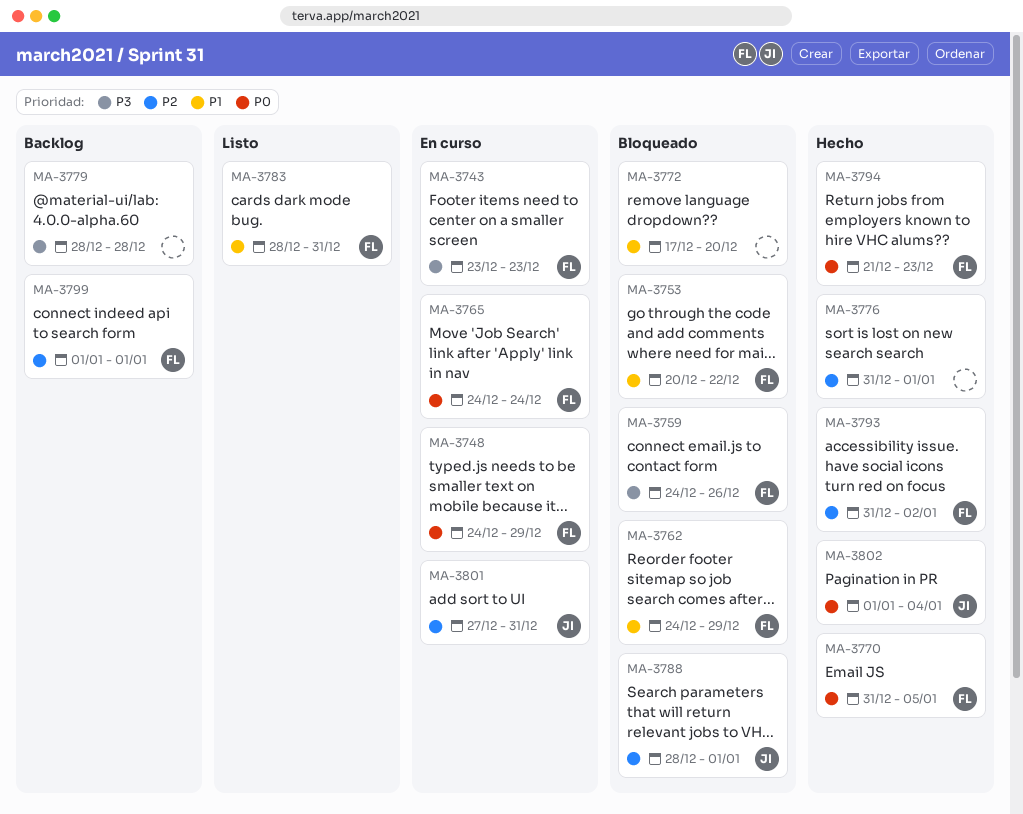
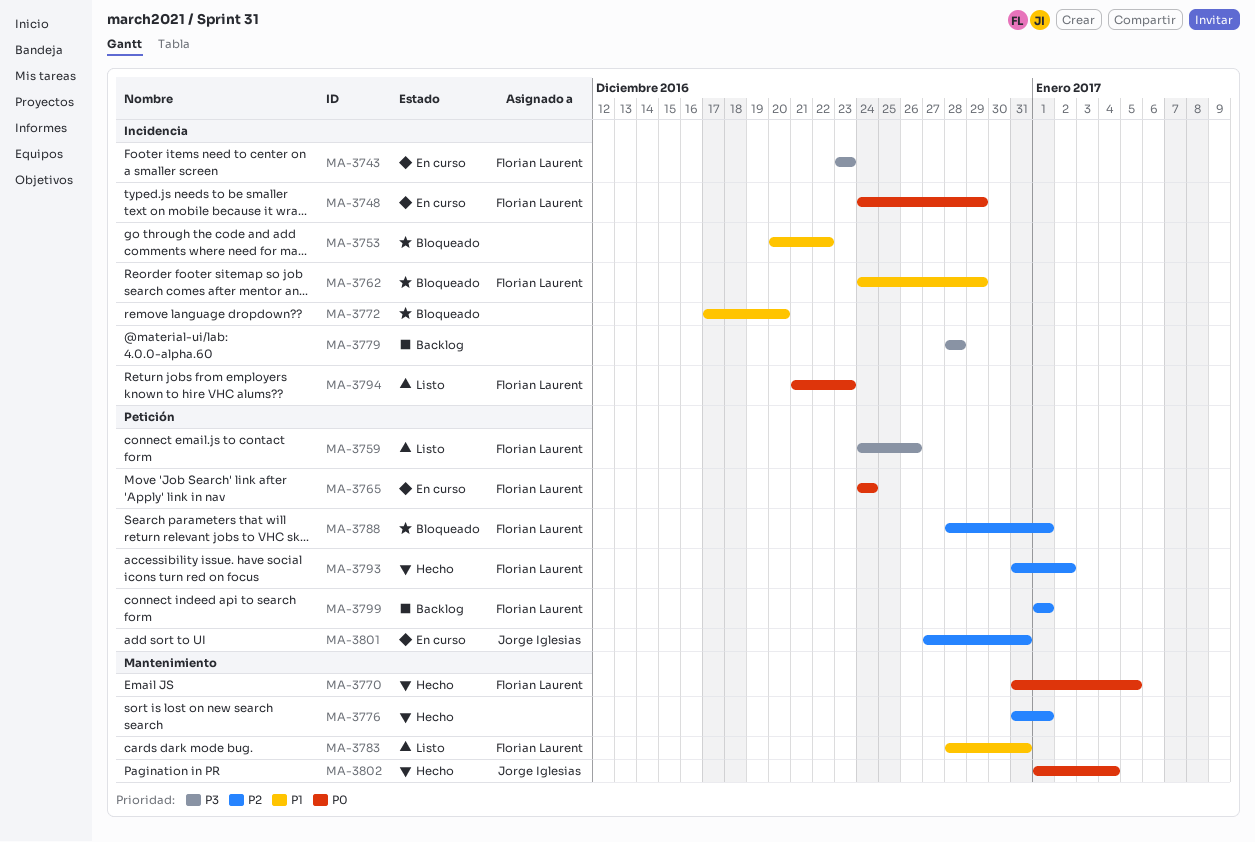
MA-3753, owner: Florian Laurent -> none
MA-3759, status: Bloqueado -> Listo
MA-3788, owner: Jorge Iglesias -> Florian Laurent
MA-3794, status: Hecho -> Listo

